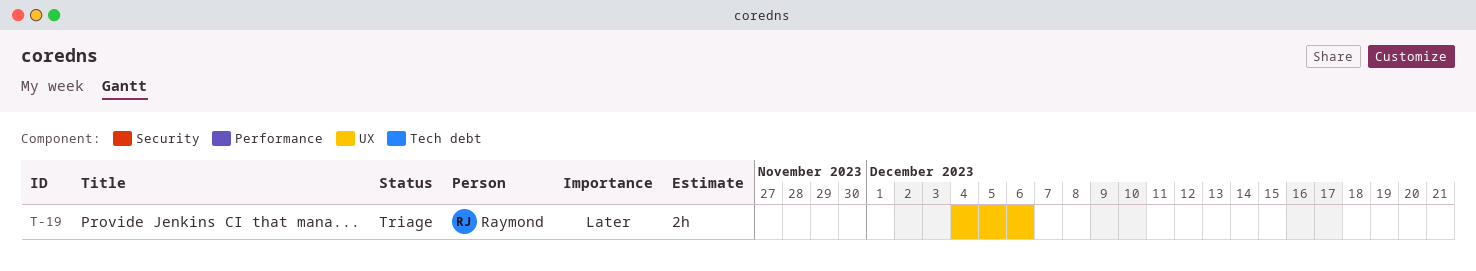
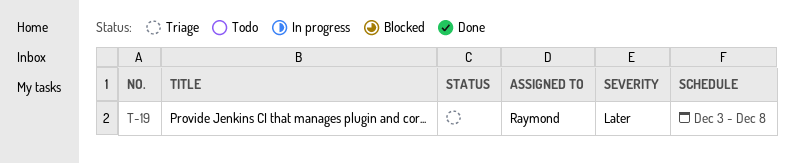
T-19, start: Dec 4 -> Dec 3
T-19, due: Dec 6 -> Dec 8

